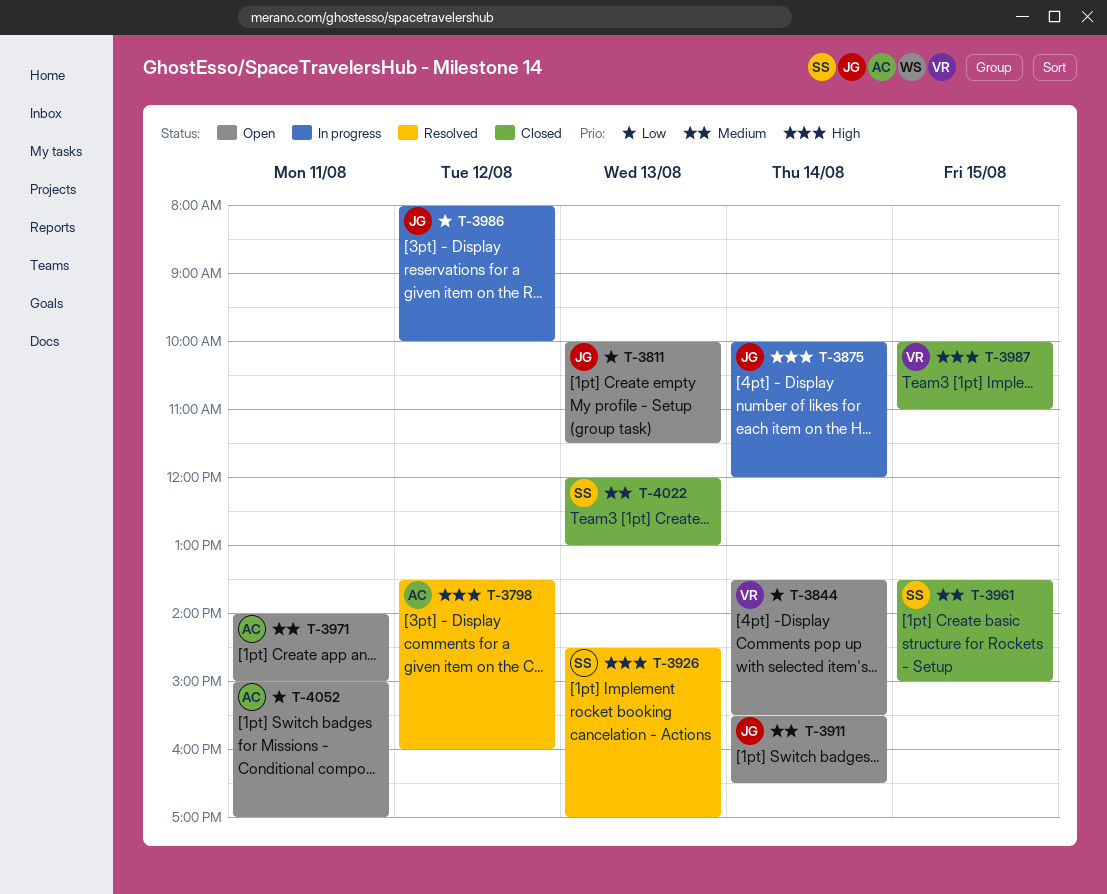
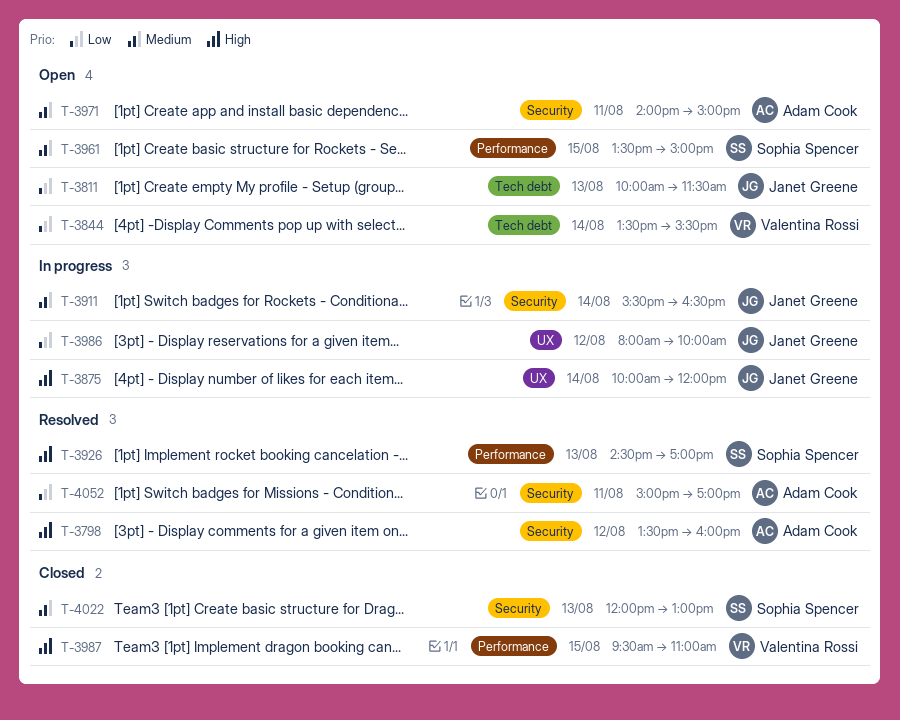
T-3911, status: Open -> In progress
T-3961, status: Closed -> Open
T-3987, begins: 10:00 -> 09:30
T-4052, status: Open -> Resolved

